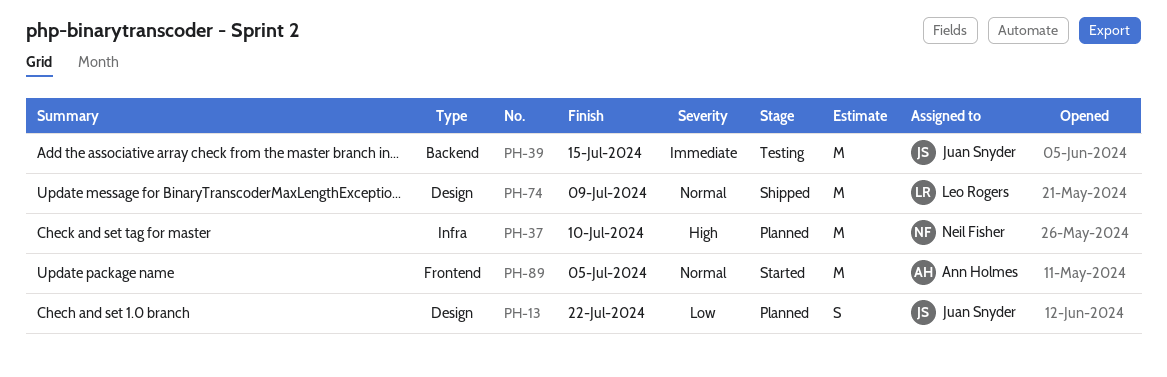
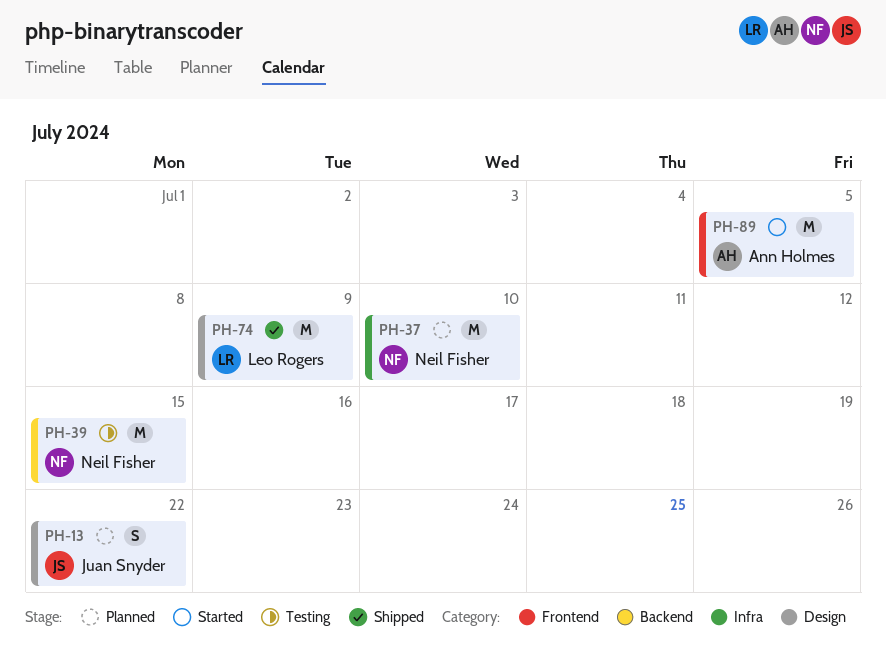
PH-39, owner: Juan Snyder -> Neil Fisher

